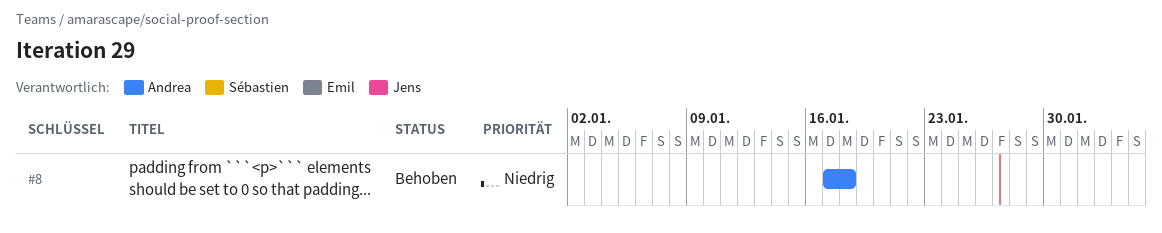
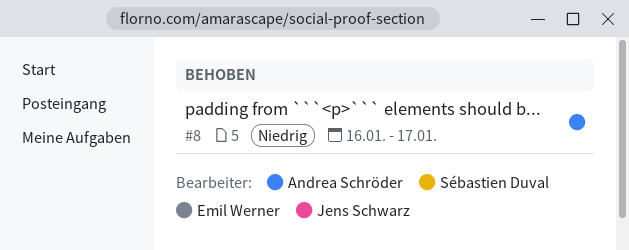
#8, start: Jan 17 -> Jan 16
#8, due: Jan 18 -> Jan 17

